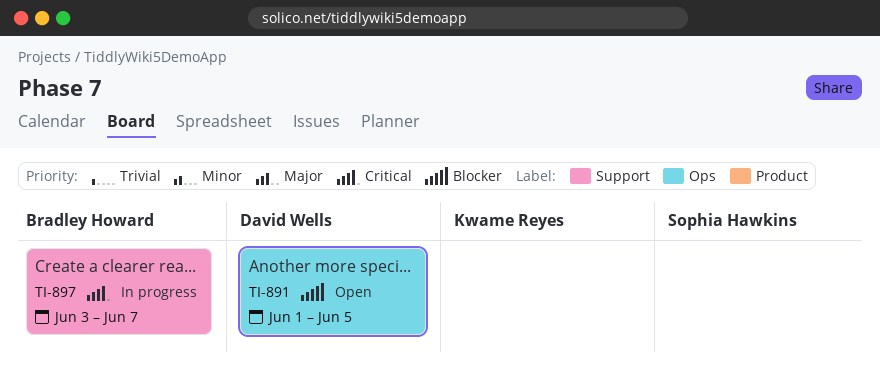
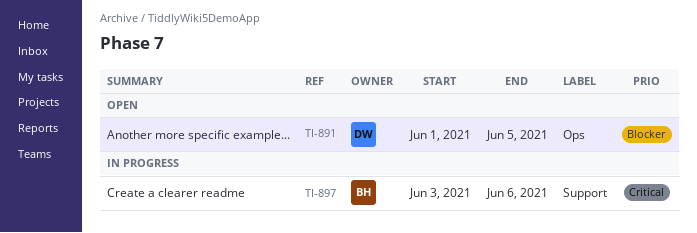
TI-897, due: Jun 7 -> Jun 6

